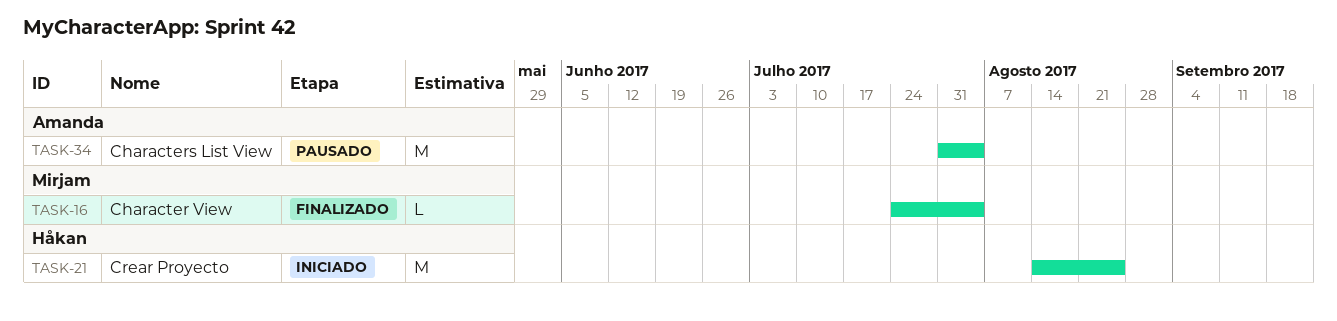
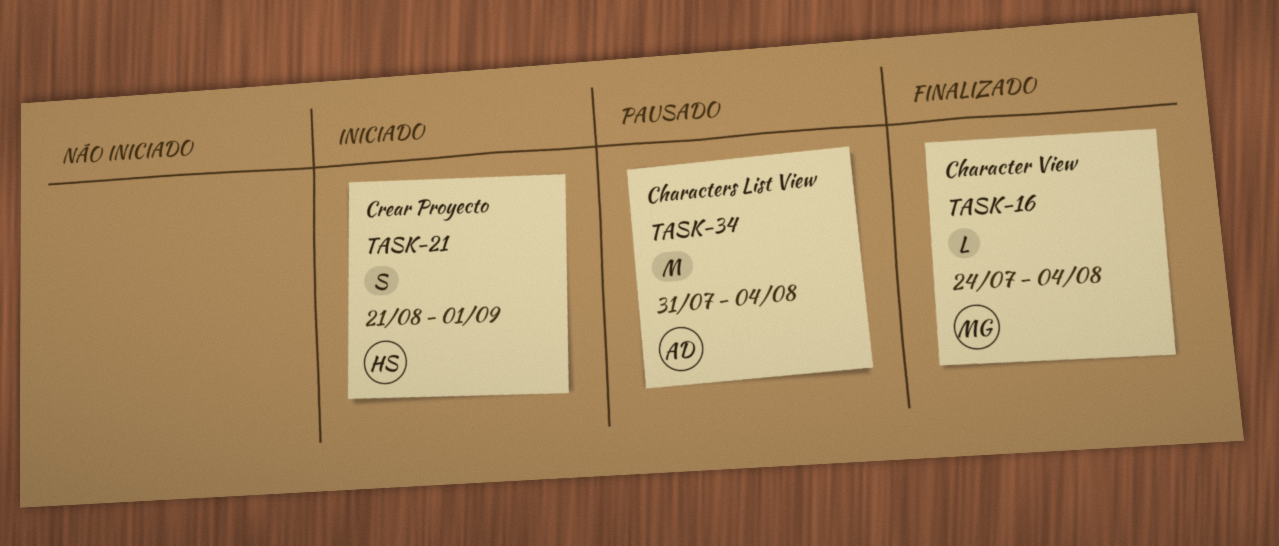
TASK-21, estimate: M -> S
TASK-21, start: Aug 14 -> Aug 21
TASK-21, due: Aug 25 -> Sep 1

